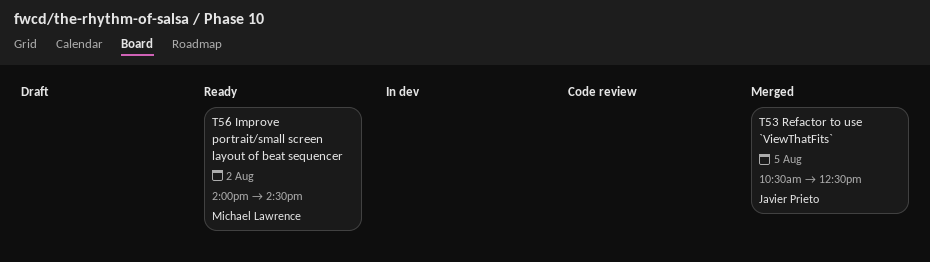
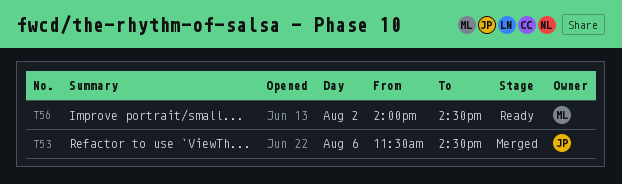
T53, day: Aug 5 -> Aug 6
T53, begins: 10:30 -> 11:30
T53, ends: 12:30 -> 14:30

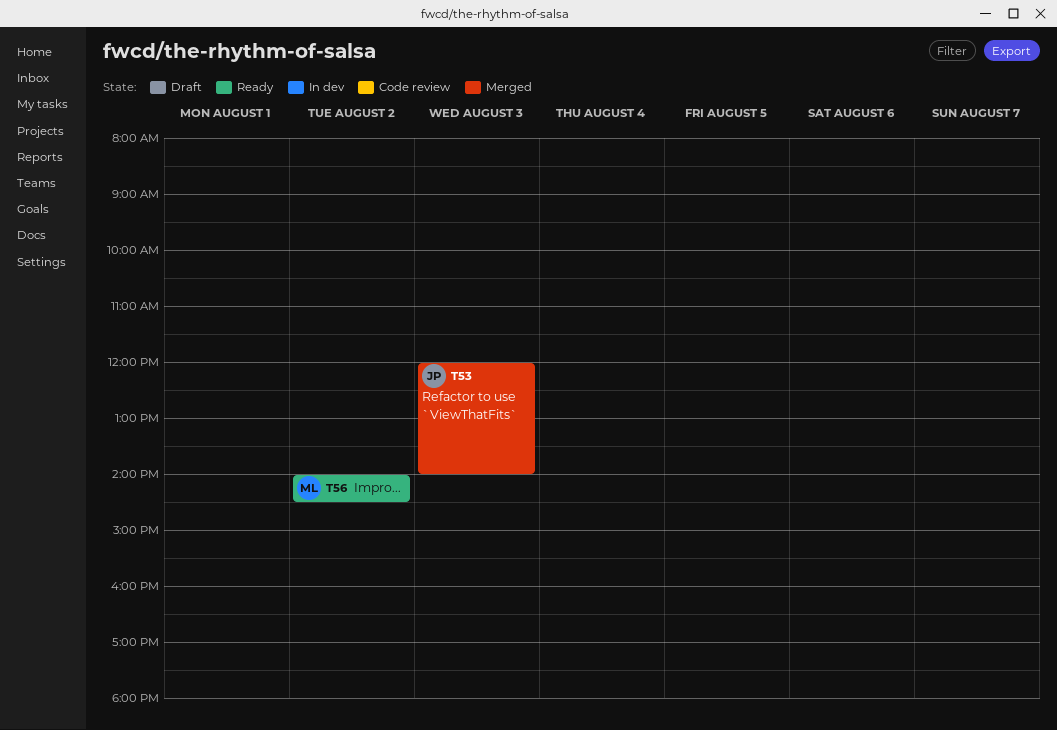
T53, day: Aug 6 -> Aug 3
T53, begins: 11:30 -> 12:00
T53, ends: 14:30 -> 14:00

